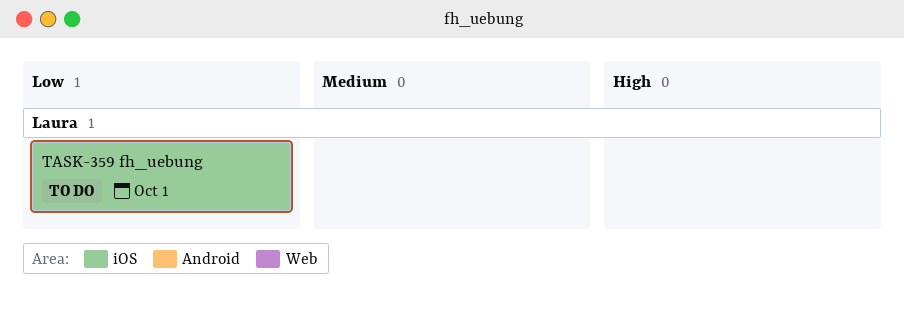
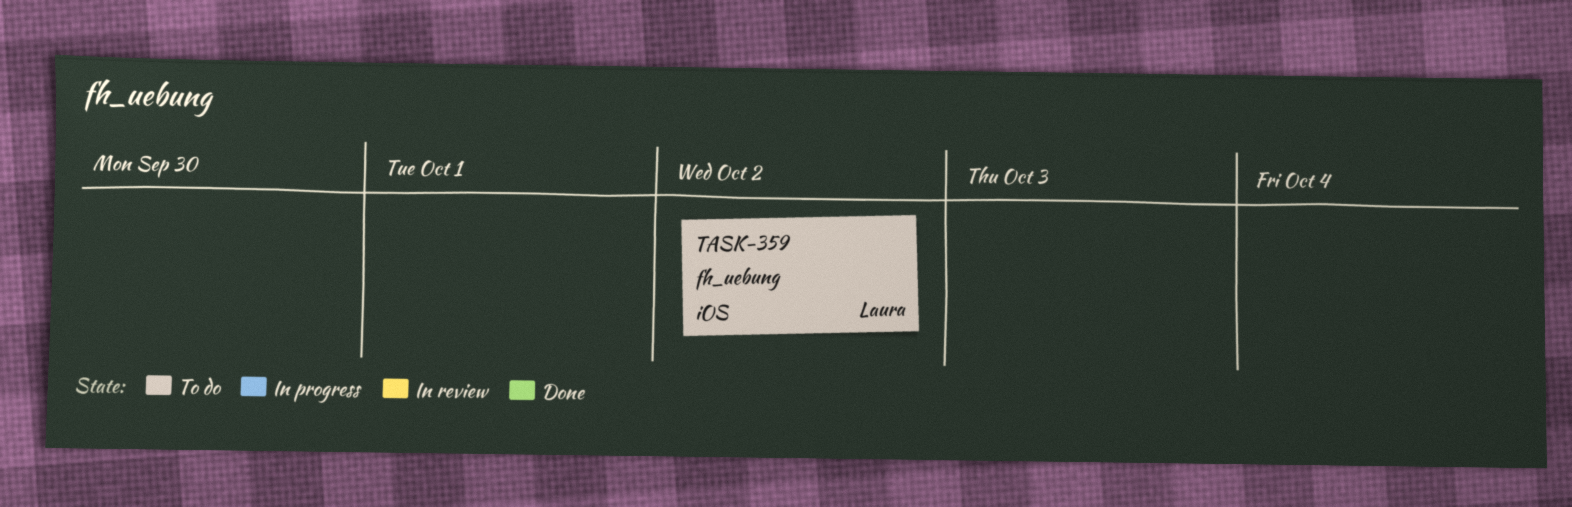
TASK-359, due: Oct 1 -> Oct 2

